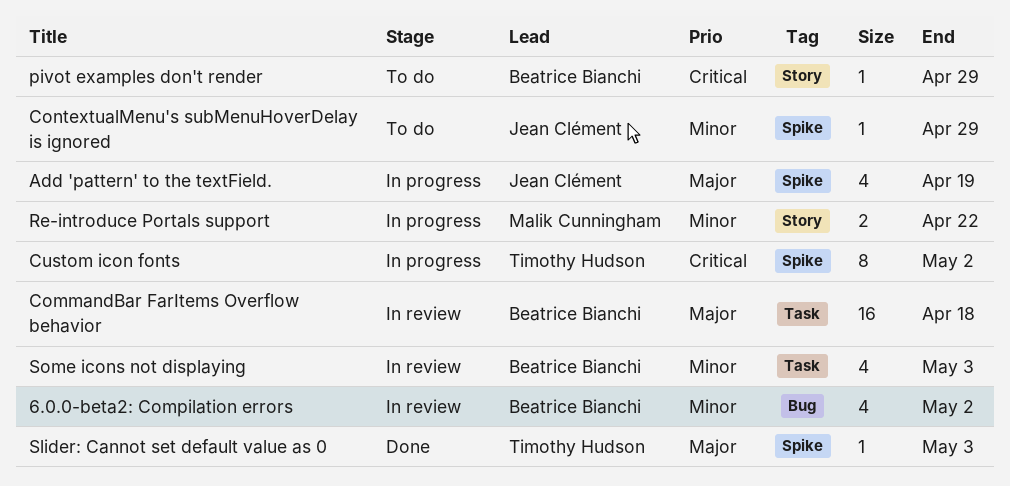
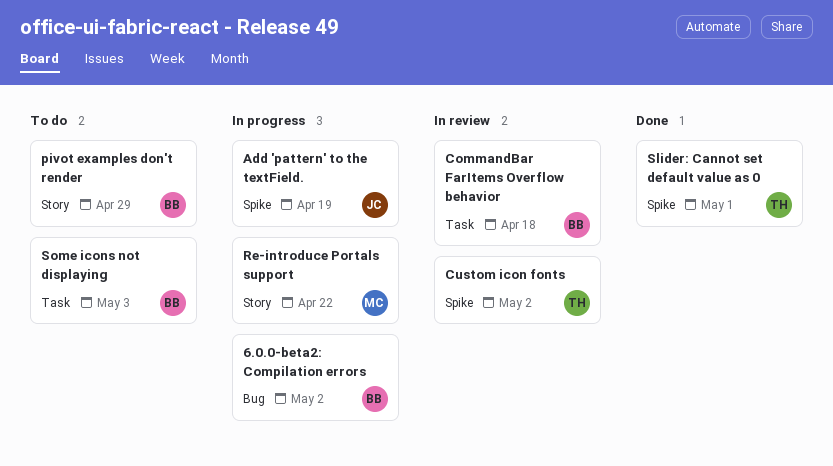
6.0.0-beta2: Compilation errors, status: In review -> In progress
ContextualMenu's subMenuHoverDelay is ignored: present -> none
Custom icon fonts, status: In progress -> In review
Slider: Cannot set default value as 0, due: May 3 -> May 1
Some icons not displaying, status: In review -> To do

